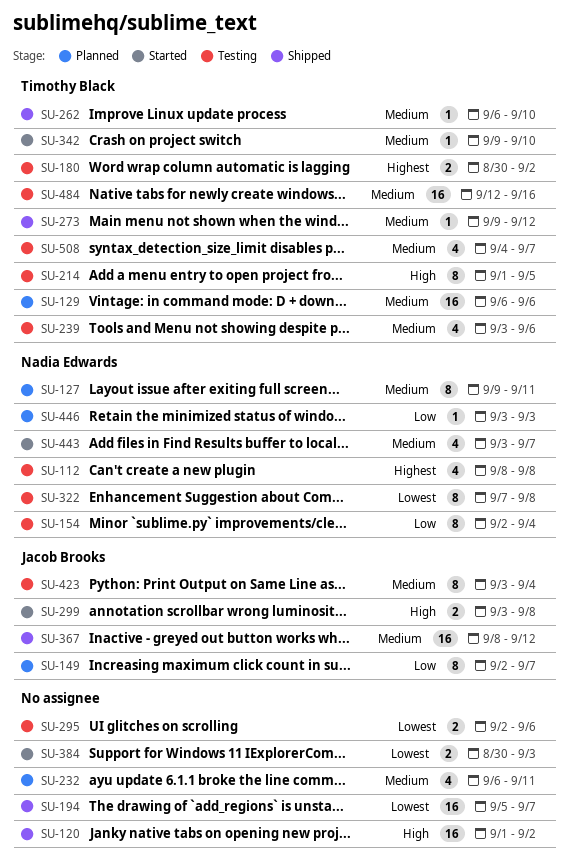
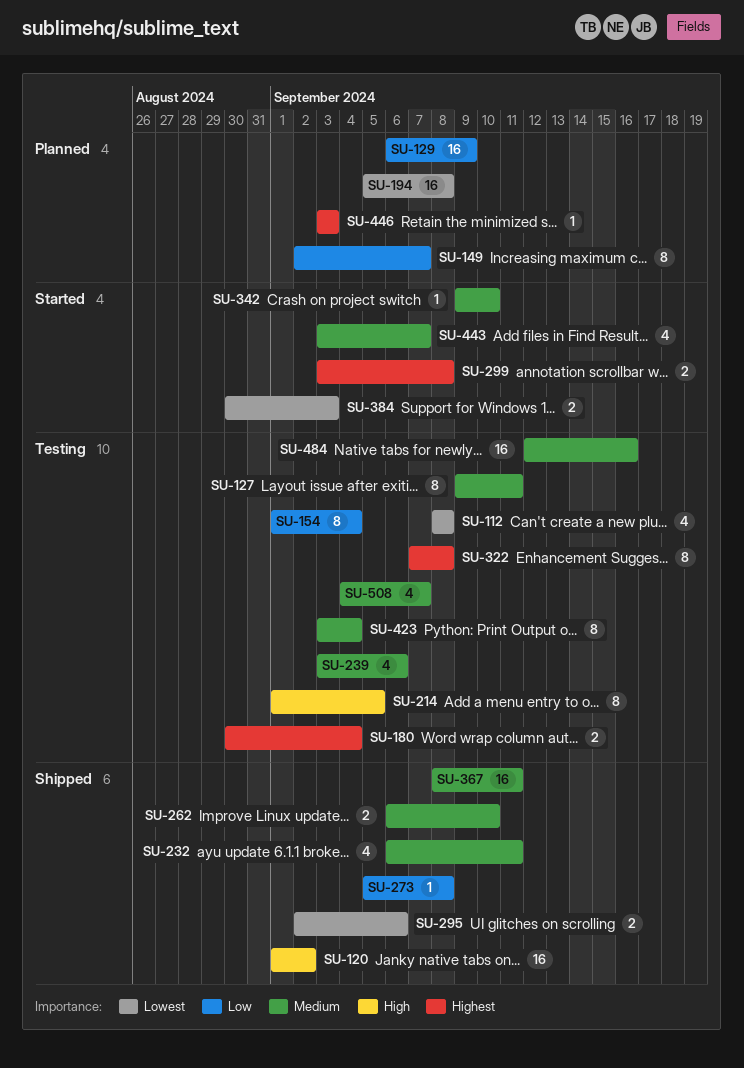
SU-112, priority: Highest -> Lowest
SU-127, status: Planned -> Testing
SU-129, priority: Medium -> Low
SU-129, due: Sep 6 -> Sep 9
SU-154, start: Sep 2 -> Sep 1
SU-180, due: Sep 2 -> Sep 4
SU-194, status: Shipped -> Planned
SU-194, due: Sep 7 -> Sep 8
SU-232, status: Planned -> Shipped
SU-262, estimate: 1 -> 2
SU-273, priority: Medium -> Low
SU-273, start: Sep 9 -> Sep 5
SU-273, due: Sep 12 -> Sep 8
SU-295, status: Testing -> Shipped
SU-299, priority: High -> Highest
SU-322, priority: Lowest -> Highest
SU-367, due: Sep 12 -> Sep 11
SU-446, priority: Low -> Highest

